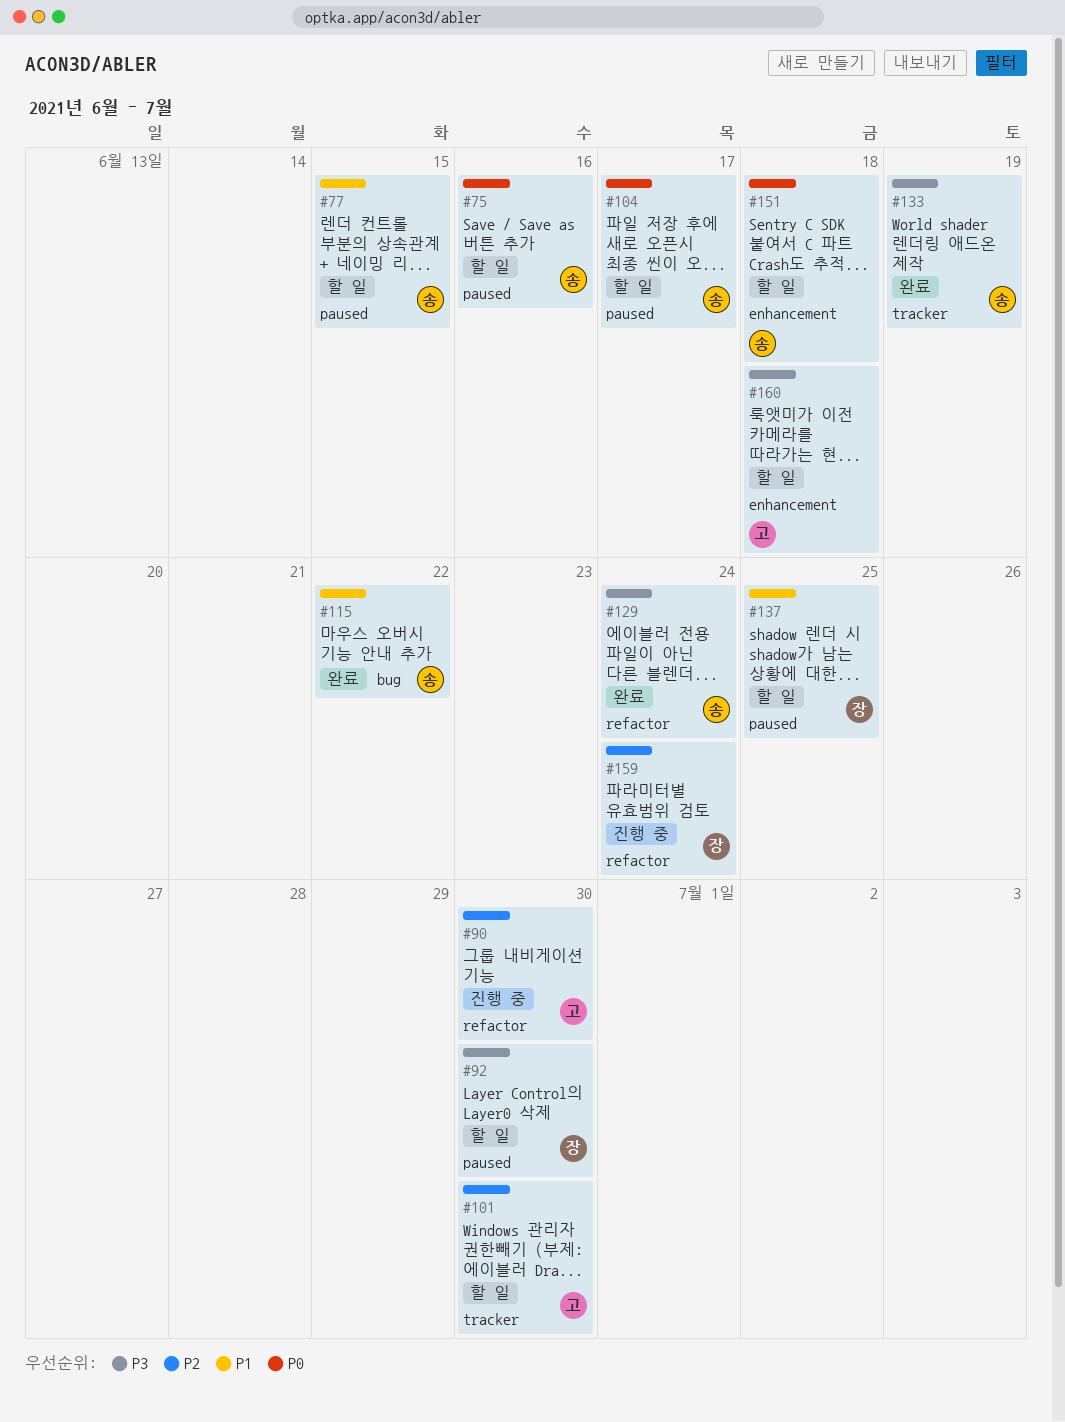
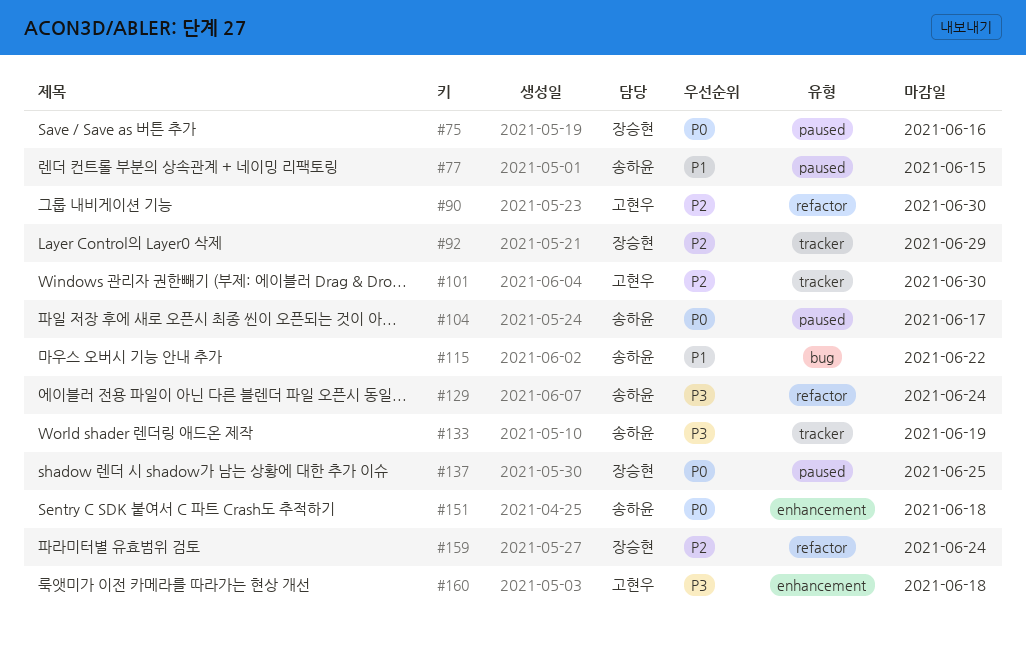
#75, owner: 송하윤 -> 장승현
#92, priority: P3 -> P2
#92, label: paused -> tracker
#92, due: Jun 30 -> Jun 29
#137, priority: P1 -> P0

